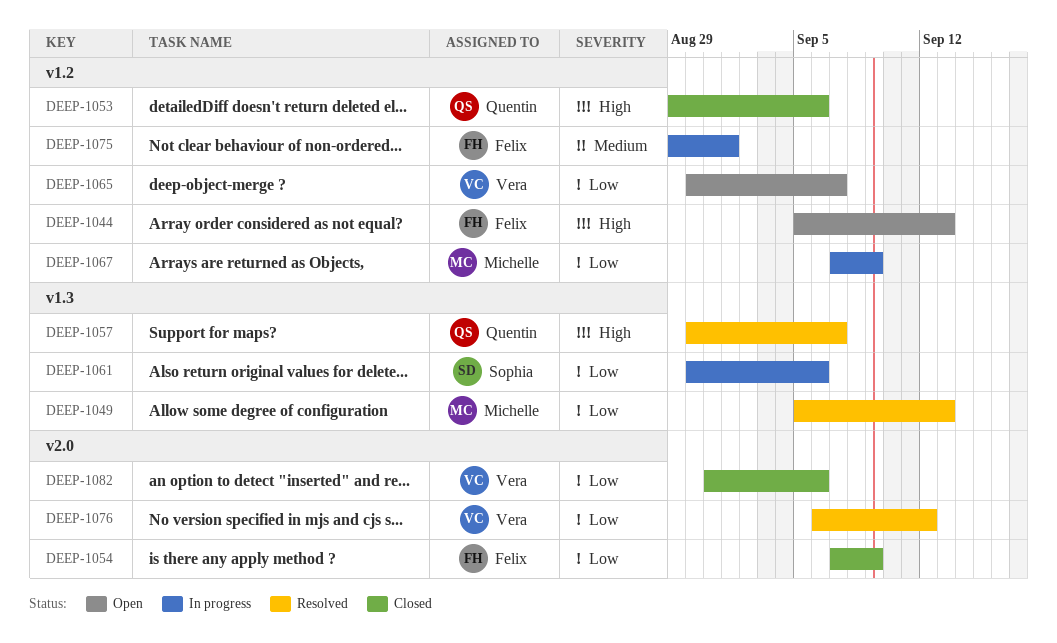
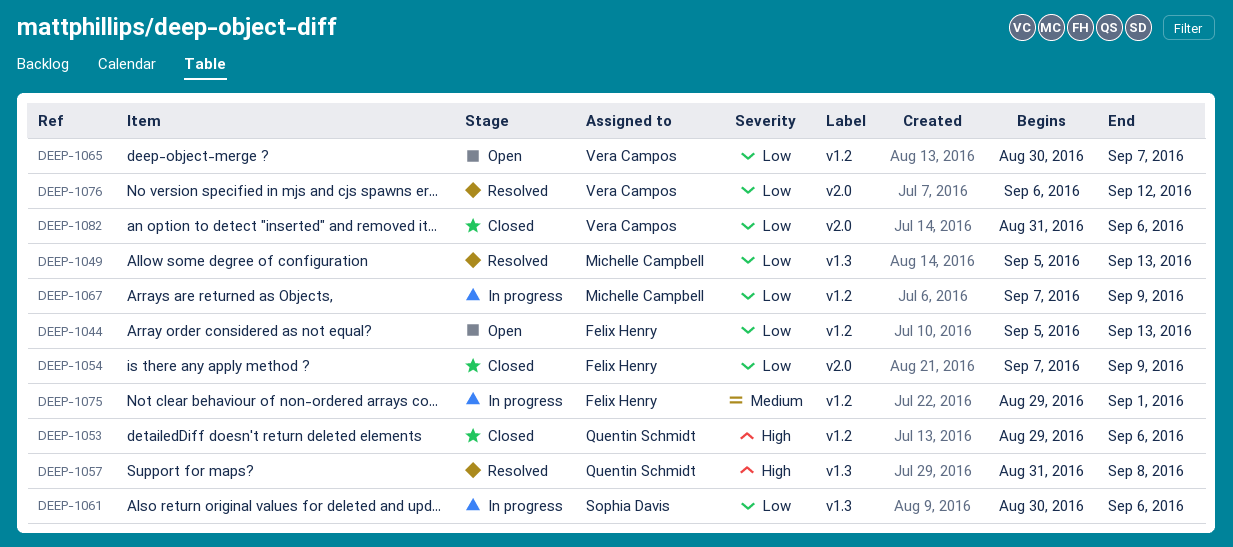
DEEP-1044, priority: High -> Low
DEEP-1057, start: Aug 30 -> Aug 31
DEEP-1057, due: Sep 7 -> Sep 8

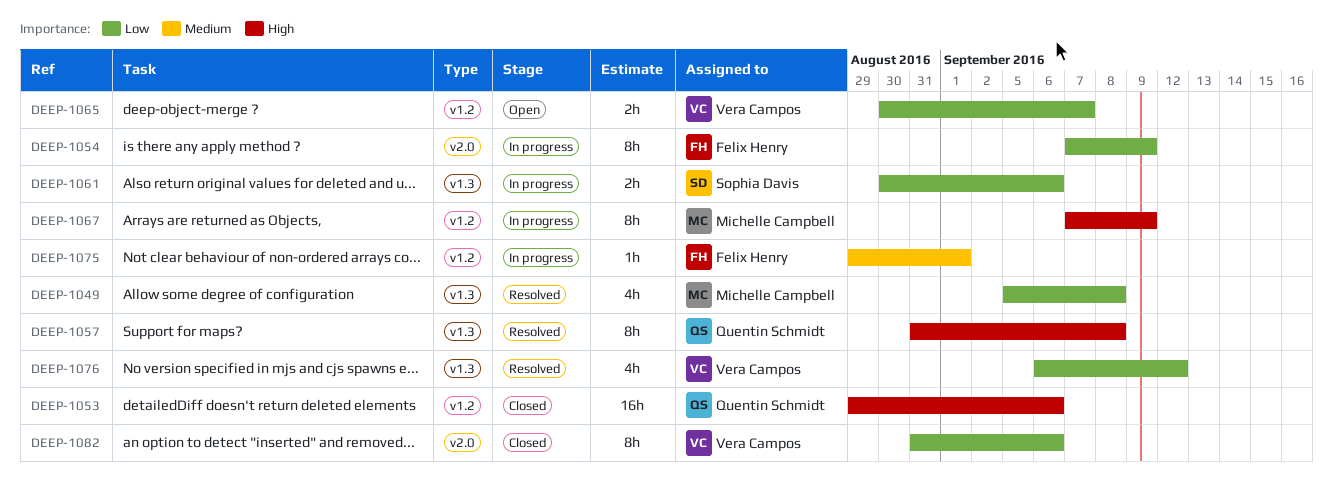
DEEP-1044: present -> none
DEEP-1049, due: Sep 13 -> Sep 8
DEEP-1054, status: Closed -> In progress
DEEP-1067, priority: Low -> High
DEEP-1076, label: v2.0 -> v1.3

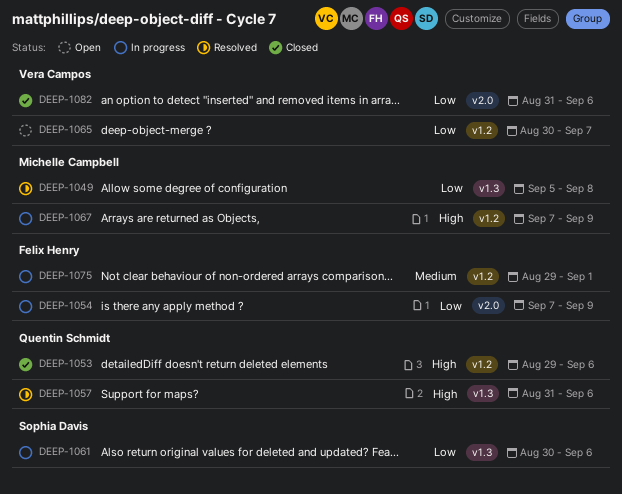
DEEP-1057, due: Sep 8 -> Sep 6
DEEP-1076: present -> none

